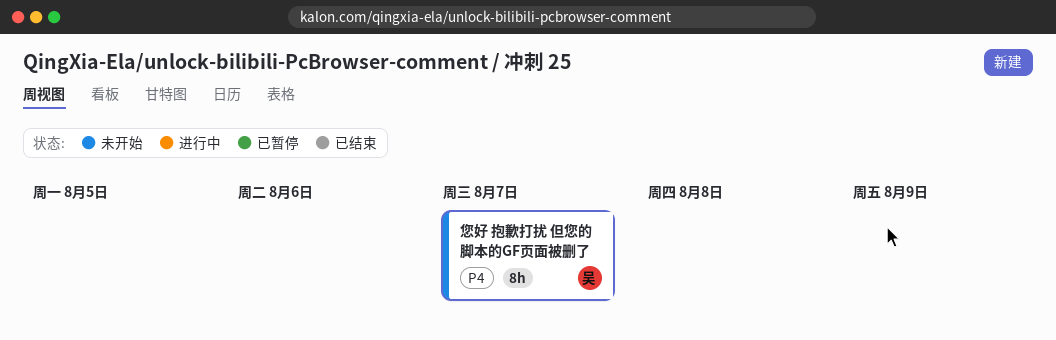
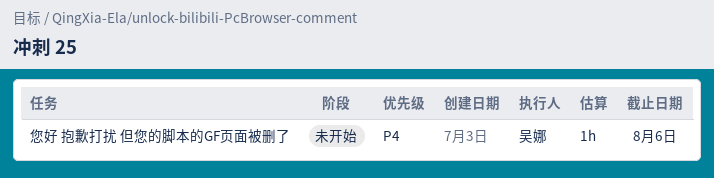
您好 抱歉打扰 但您的脚本的GF页面被删了, estimate: 8h -> 1h
您好 抱歉打扰 但您的脚本的GF页面被删了, due: Aug 7 -> Aug 6

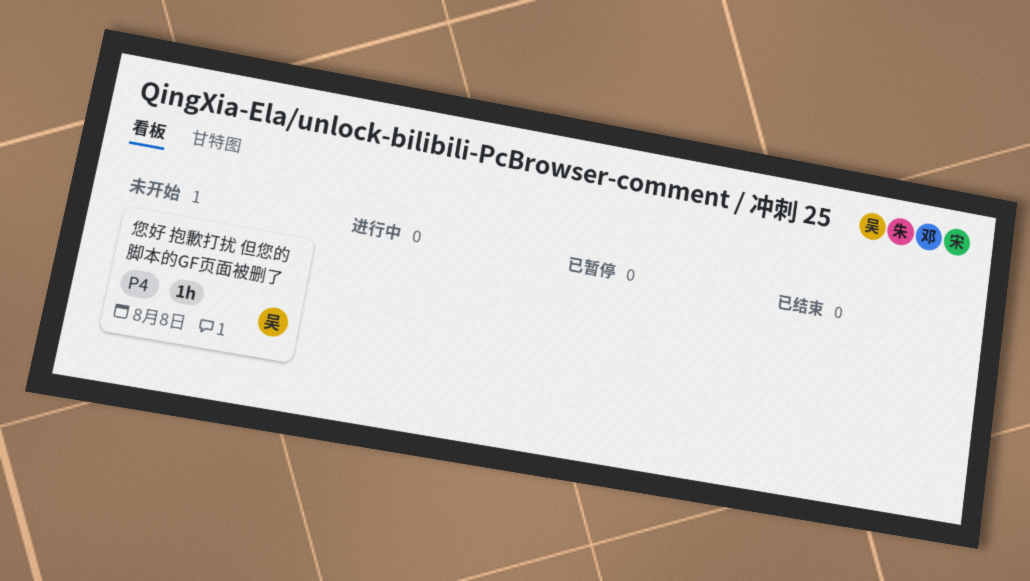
您好 抱歉打扰 但您的脚本的GF页面被删了, due: Aug 6 -> Aug 8

